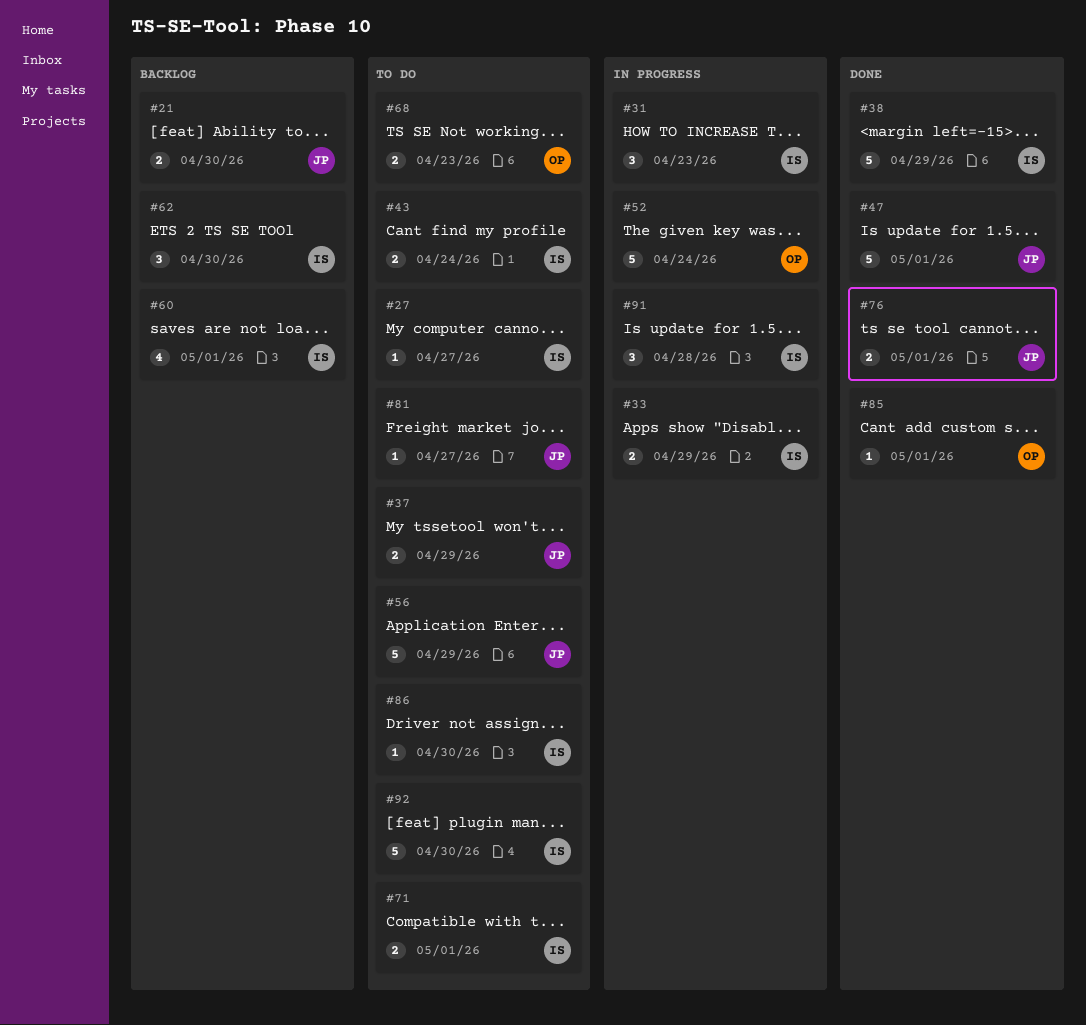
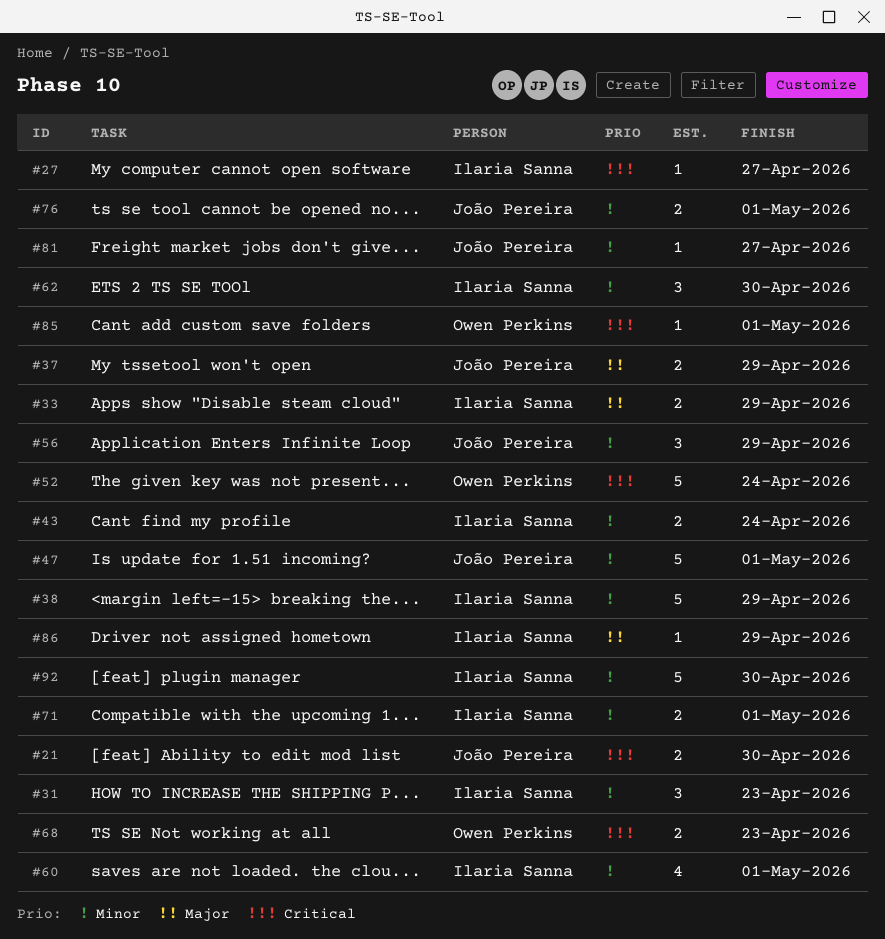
#56, estimate: 5 -> 3
#86, due: Apr 30 -> Apr 29
#91: present -> none

